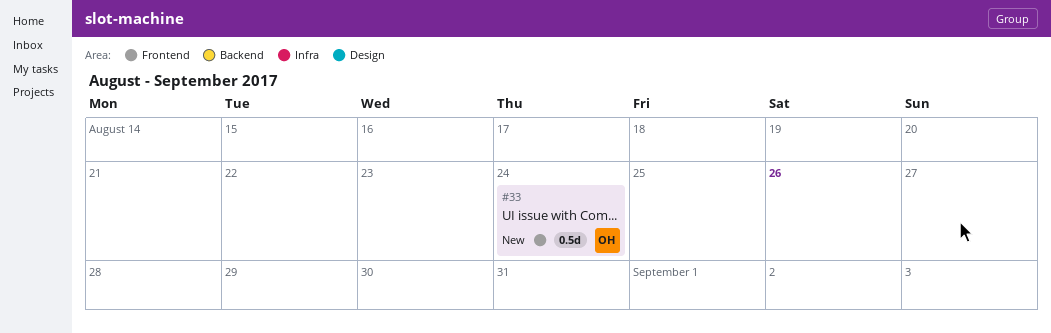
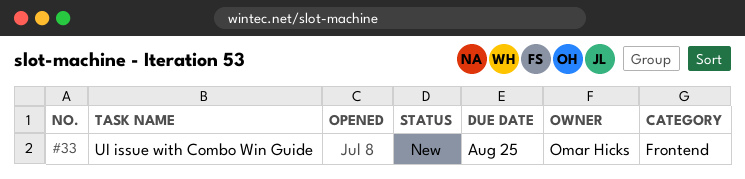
#33, due: Aug 24 -> Aug 25

